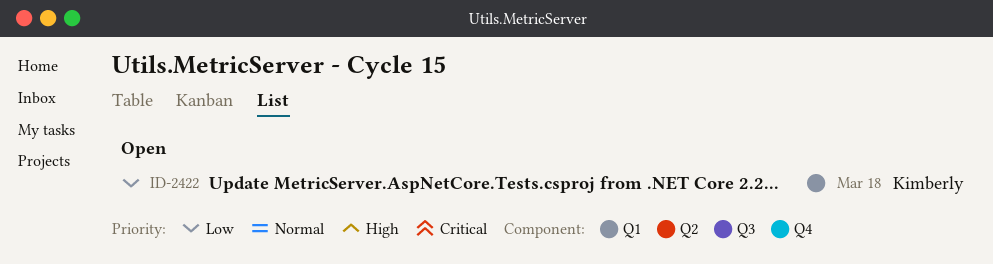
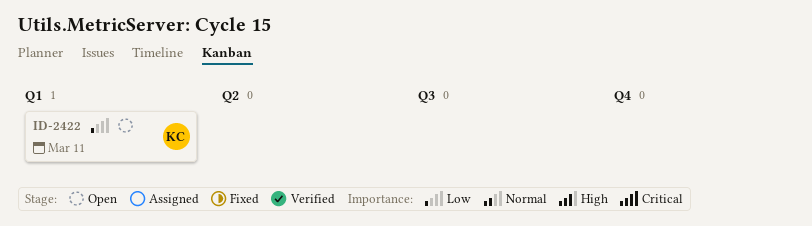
ID-2422, due: Mar 18 -> Mar 11

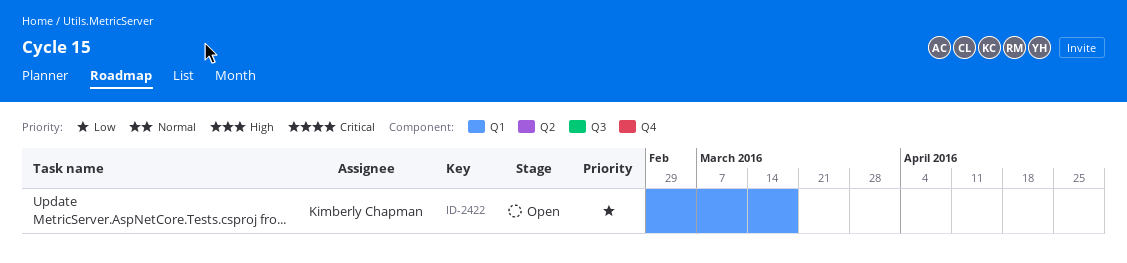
ID-2422, due: Mar 11 -> Mar 18

